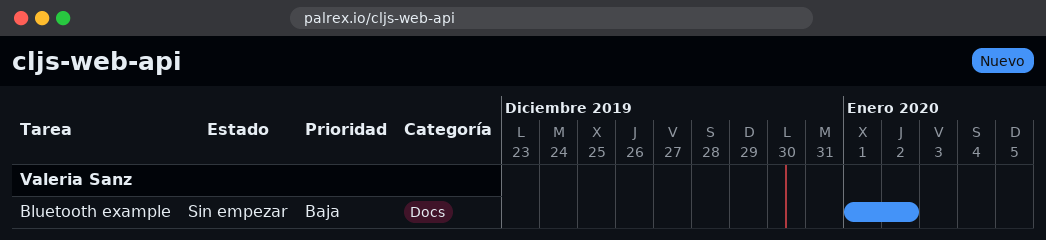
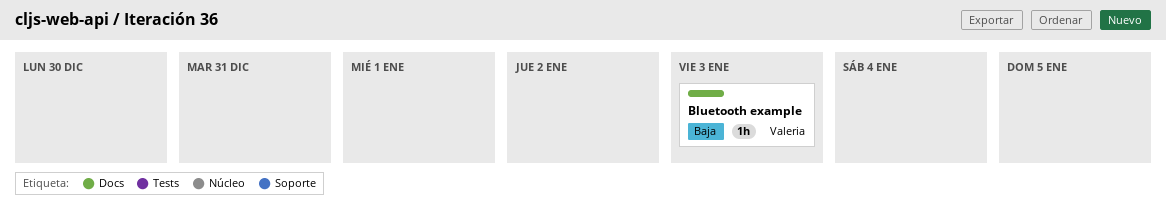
Bluetooth example, due: Jan 2 -> Jan 3

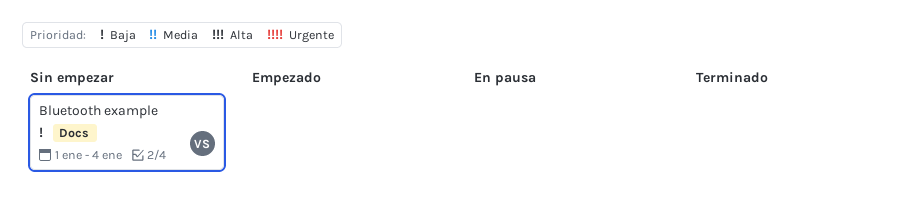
Bluetooth example, due: Jan 3 -> Jan 4

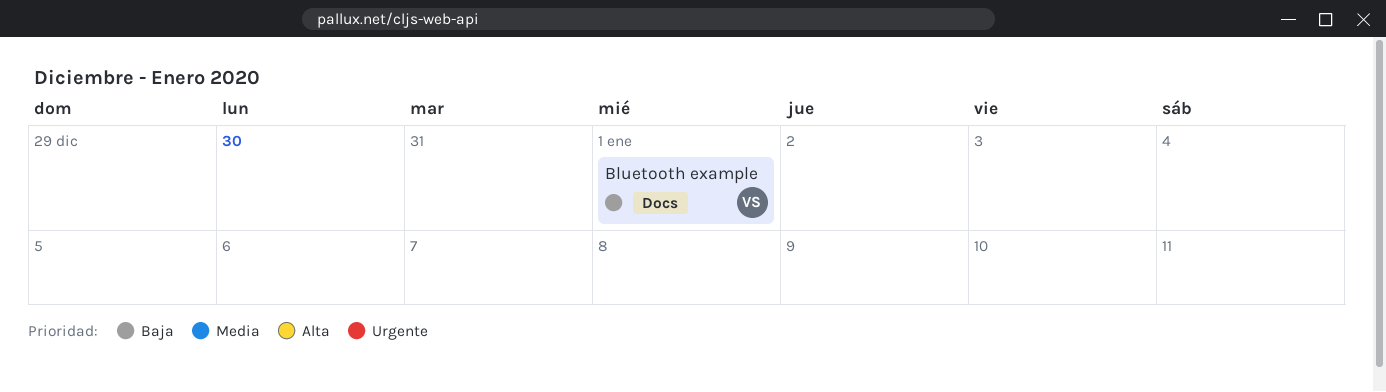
Bluetooth example, due: Jan 4 -> Jan 1

